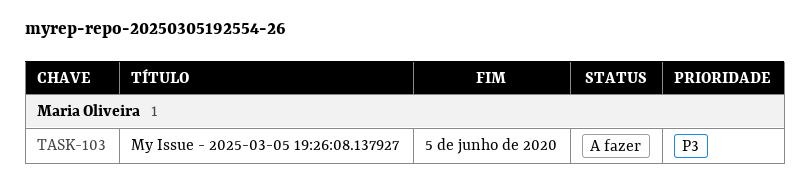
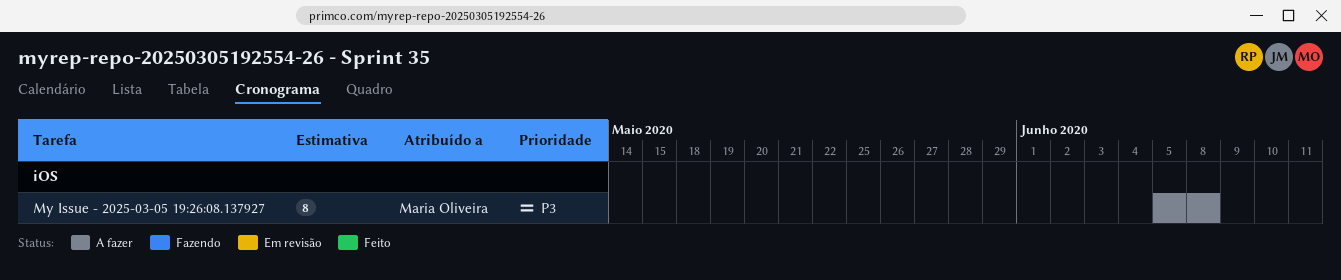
My Issue - 2025-03-05 19:26:08.137927, due: Jun 5 -> Jun 8

